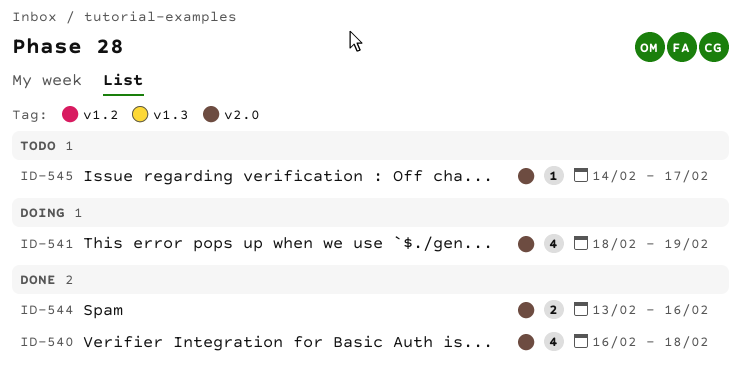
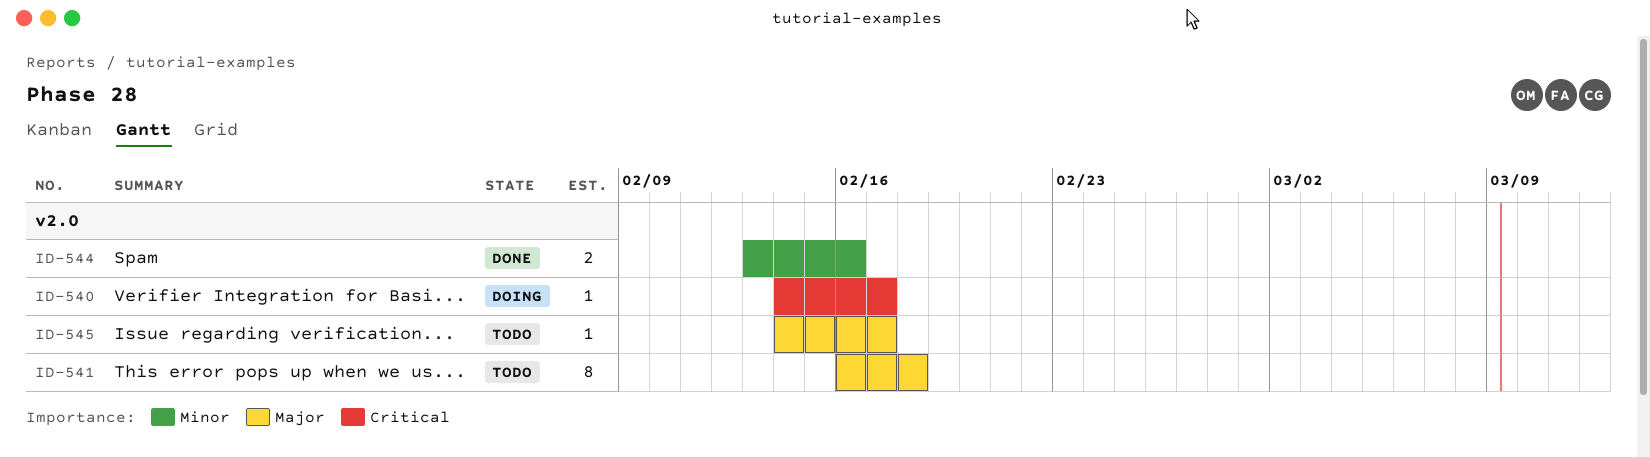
ID-540, status: Done -> Doing
ID-540, estimate: 4 -> 1
ID-540, start: Feb 16 -> Feb 14
ID-540, due: Feb 18 -> Feb 17
ID-541, status: Doing -> Todo
ID-541, estimate: 4 -> 8
ID-541, start: Feb 18 -> Feb 16
ID-541, due: Feb 19 -> Feb 18

